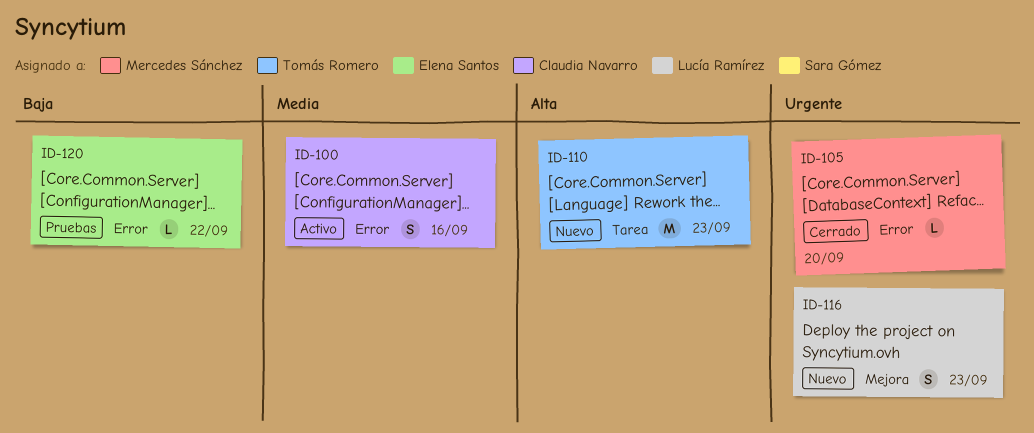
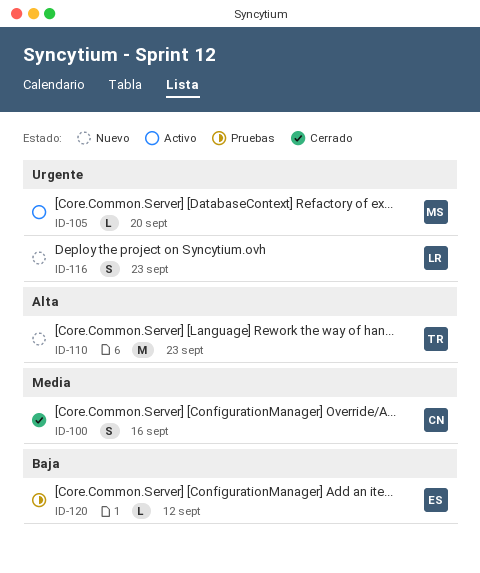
ID-100, status: Activo -> Cerrado
ID-105, status: Cerrado -> Activo
ID-120, due: Sep 22 -> Sep 12

